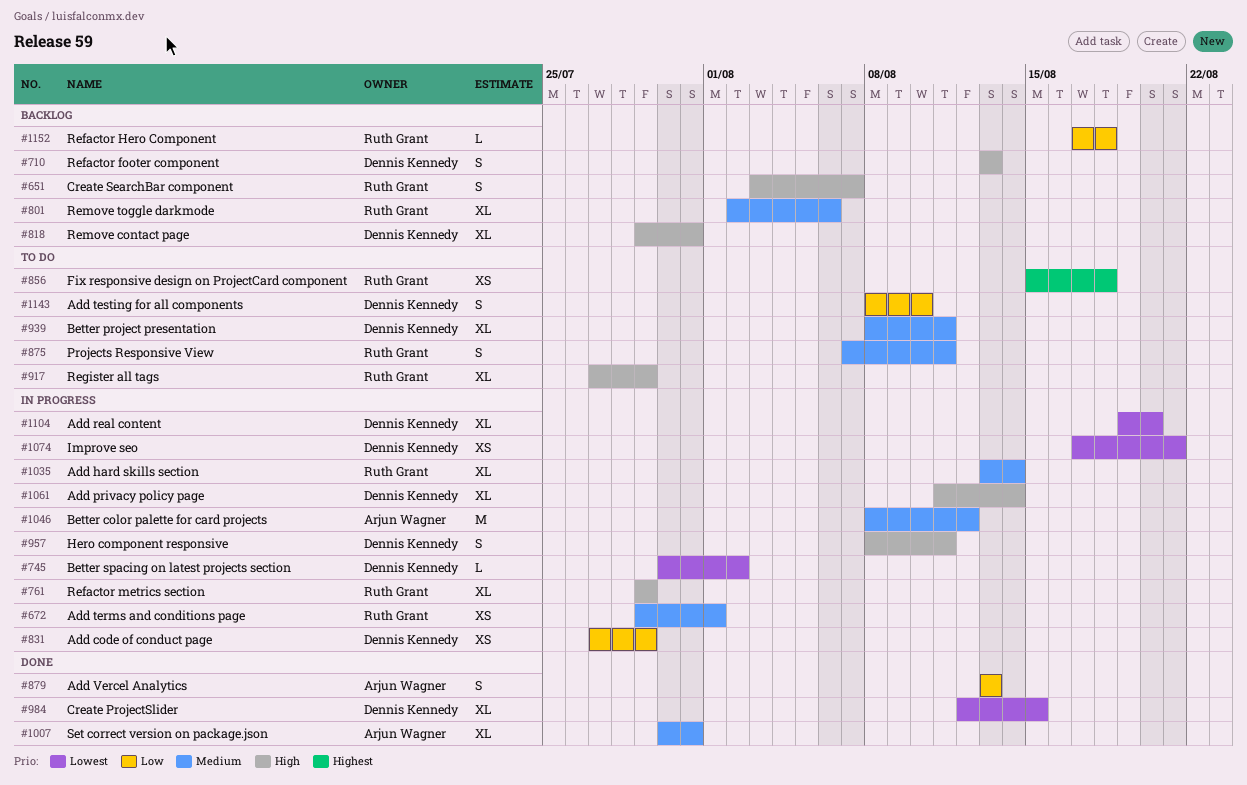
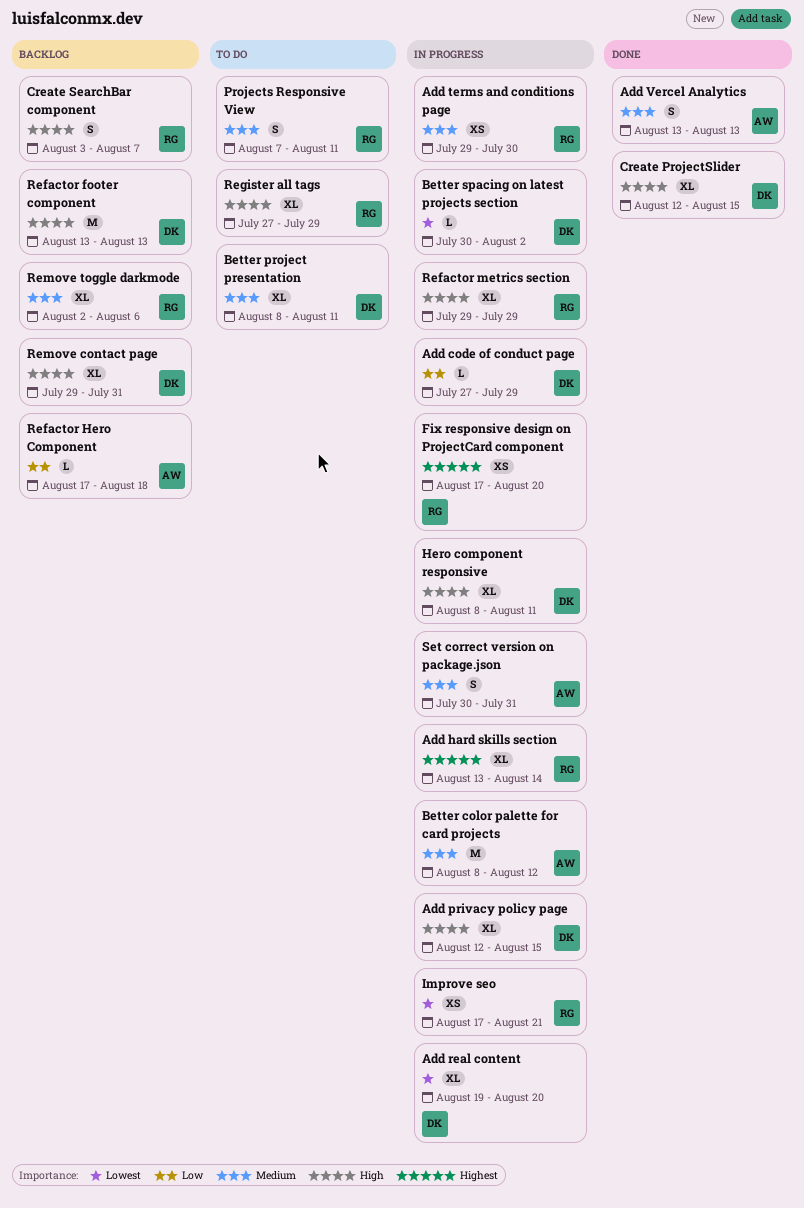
Add code of conduct page, estimate: XS -> L
Add hard skills section, priority: Medium -> Highest
Add privacy policy page, start: Aug 11 -> Aug 12
Add privacy policy page, due: Aug 14 -> Aug 15
Add terms and conditions page, due: Aug 1 -> Jul 30
Add testing for all components: present -> none
Add Vercel Analytics, priority: Low -> Medium
Create ProjectSlider, priority: Lowest -> High
Fix responsive design on ProjectCard component, status: To do -> In progress
Fix responsive design on ProjectCard component, start: Aug 15 -> Aug 17
Fix responsive design on ProjectCard component, due: Aug 18 -> Aug 20
Hero component responsive, estimate: S -> XL
Improve seo, owner: Dennis Kennedy -> Ruth Grant
Refactor footer component, estimate: S -> M
Refactor Hero Component, owner: Ruth Grant -> Arjun Wagner
Set correct version on package.json, status: Done -> In progress
Set correct version on package.json, estimate: XL -> S

